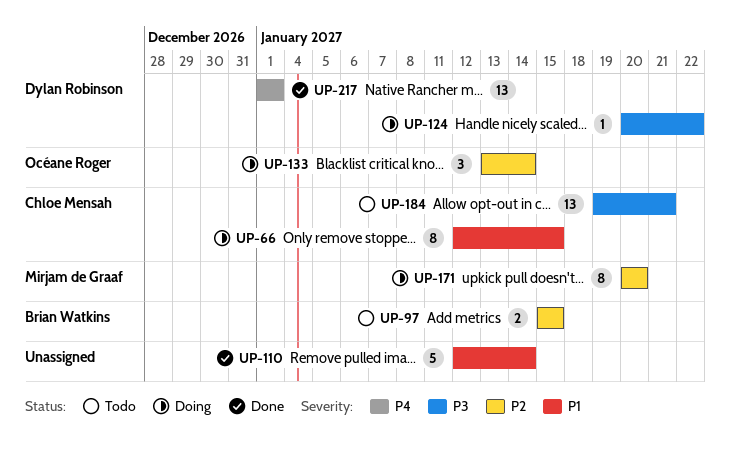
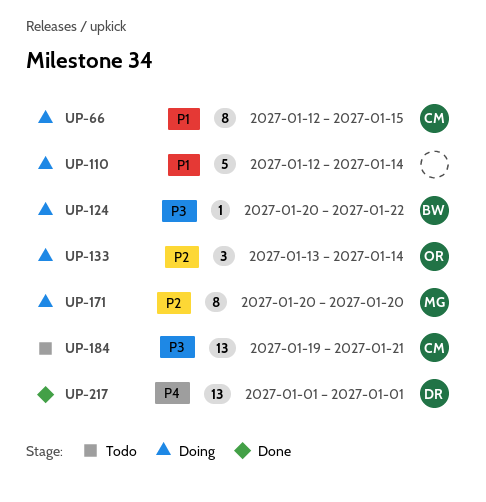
UP-97: present -> none
UP-110, status: Done -> Doing
UP-124, owner: Dylan Robinson -> Brian Watkins

